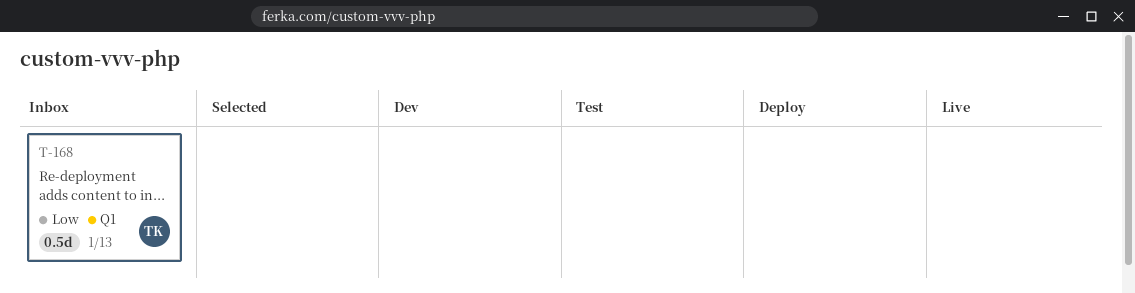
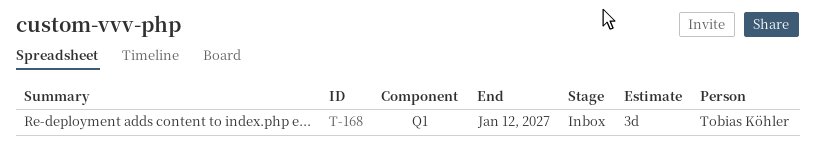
T-168, estimate: 0.5d -> 3d
T-168, due: Jan 13 -> Jan 12

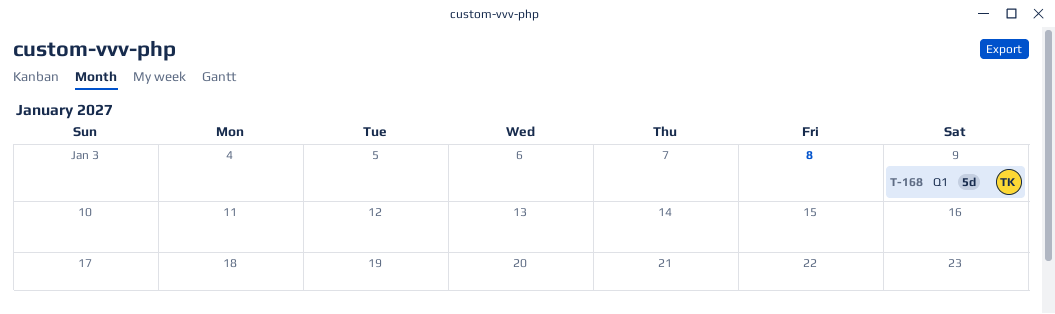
T-168, estimate: 3d -> 5d
T-168, due: Jan 12 -> Jan 9

